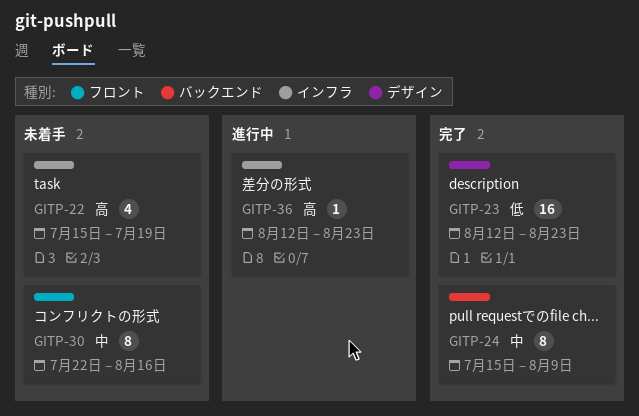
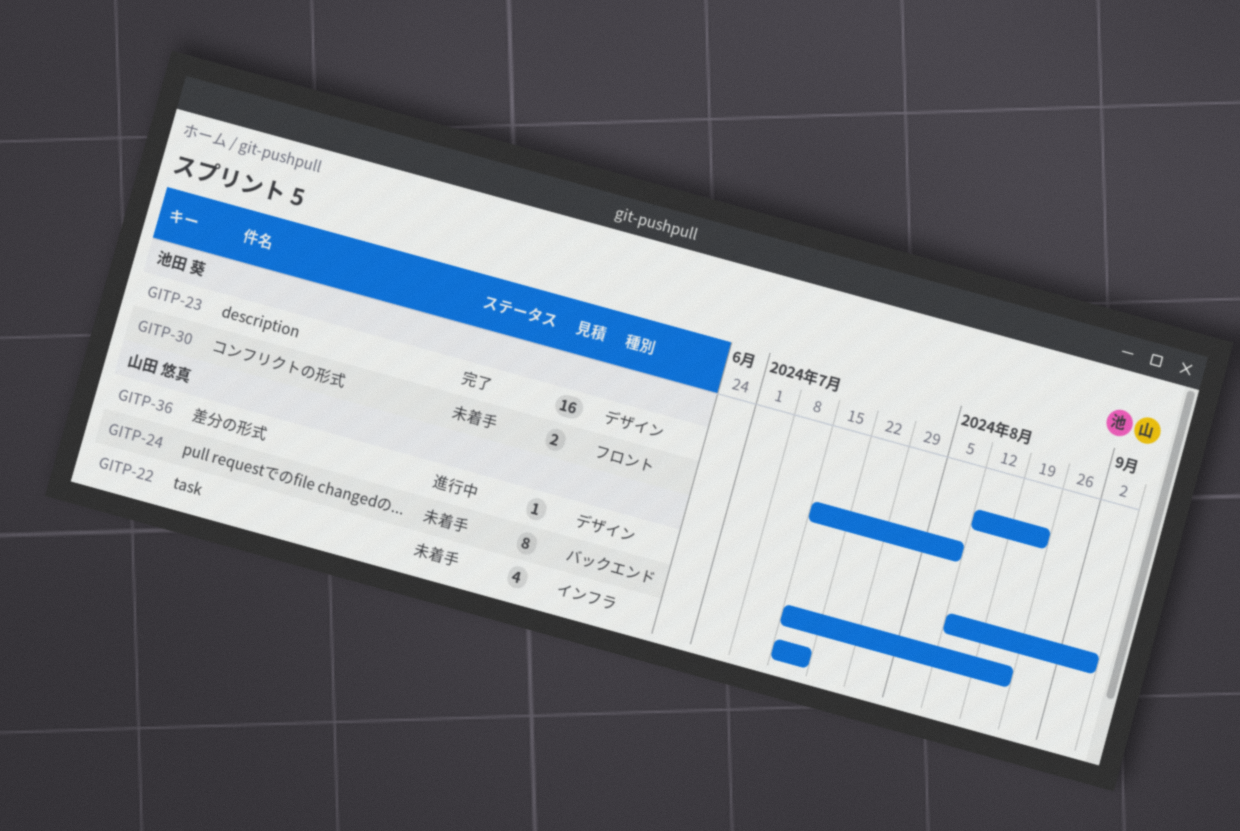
GITP-24, status: 完了 -> 未着手
GITP-24, due: Aug 9 -> Aug 23
GITP-30, estimate: 8 -> 2
GITP-30, start: Jul 22 -> Jul 15
GITP-30, due: Aug 16 -> Aug 9
GITP-36, label: インフラ -> デザイン
GITP-36, due: Aug 23 -> Sep 6

